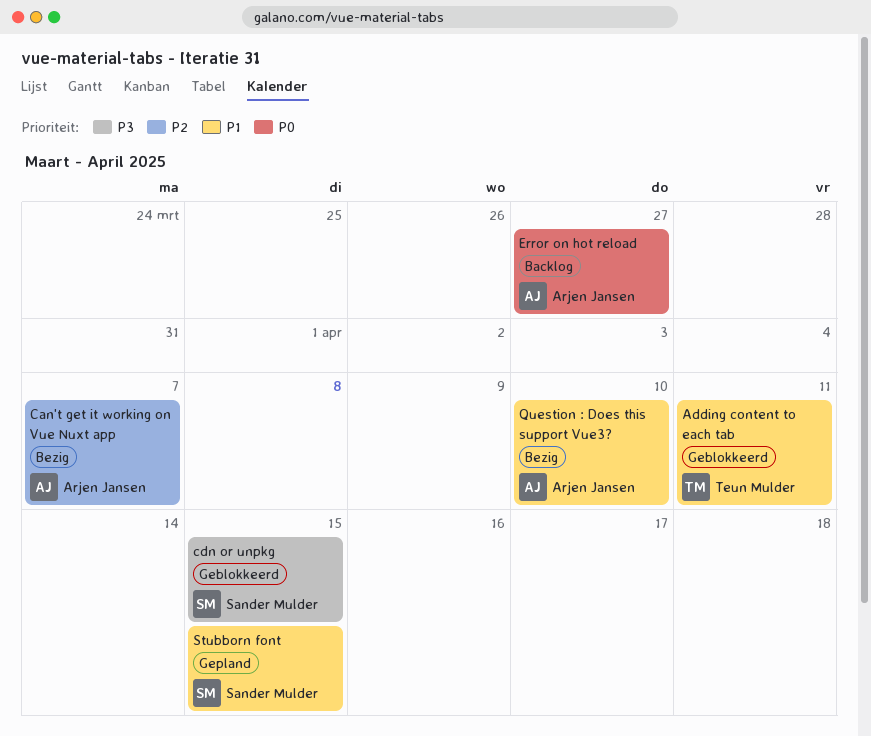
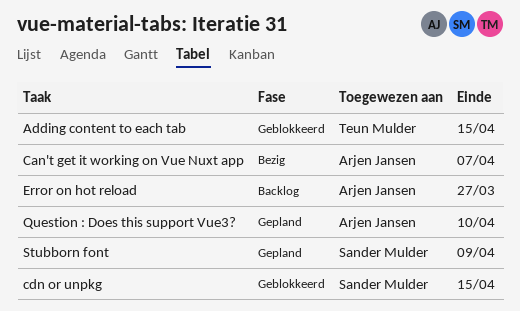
Adding content to each tab, due: Apr 11 -> Apr 15
Question : Does this support Vue3?, status: Bezig -> Gepland
Stubborn font, due: Apr 15 -> Apr 9

